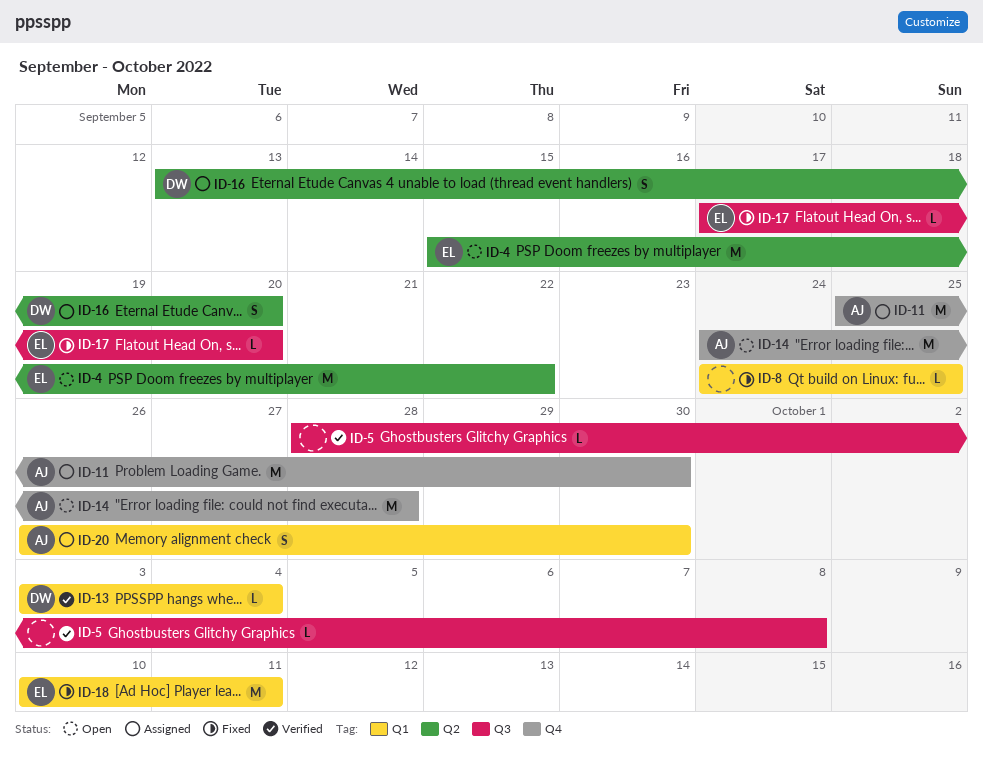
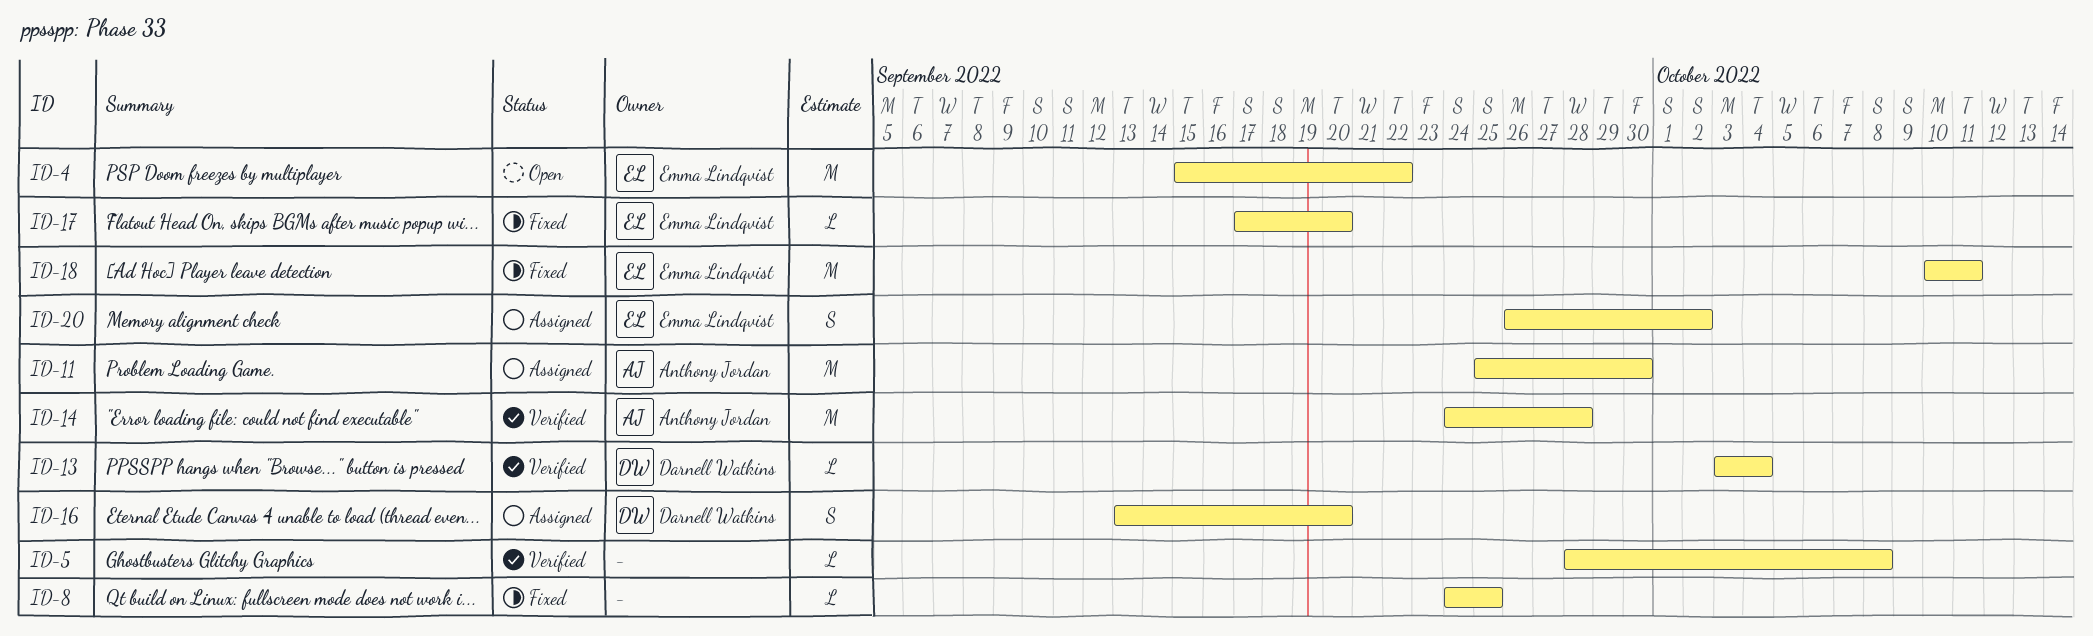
ID-14, status: Open -> Verified
ID-20, owner: Anthony Jordan -> Emma Lindqvist
ID-20, due: Sep 30 -> Oct 2

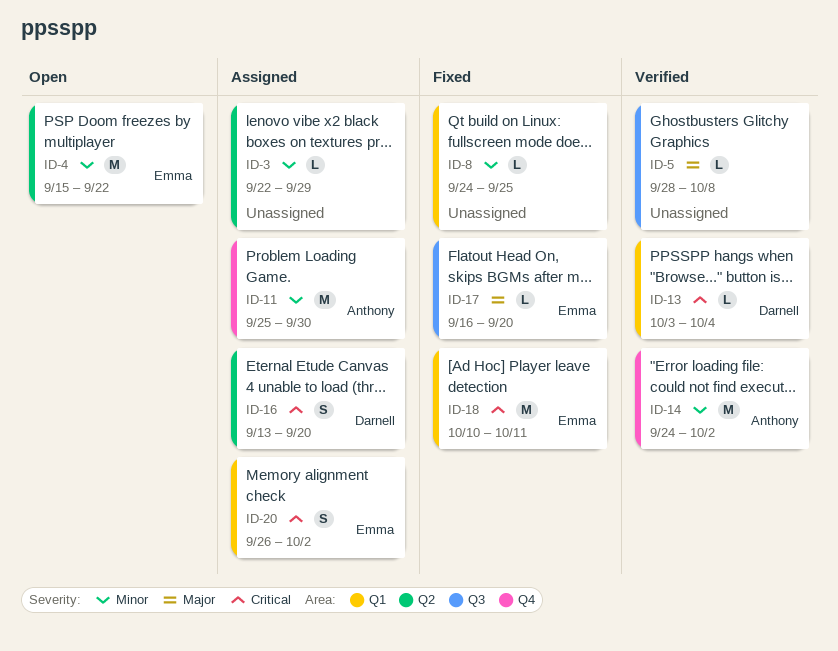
ID-3: none -> present
ID-14, due: Sep 28 -> Oct 2
ID-17, start: Sep 17 -> Sep 16

